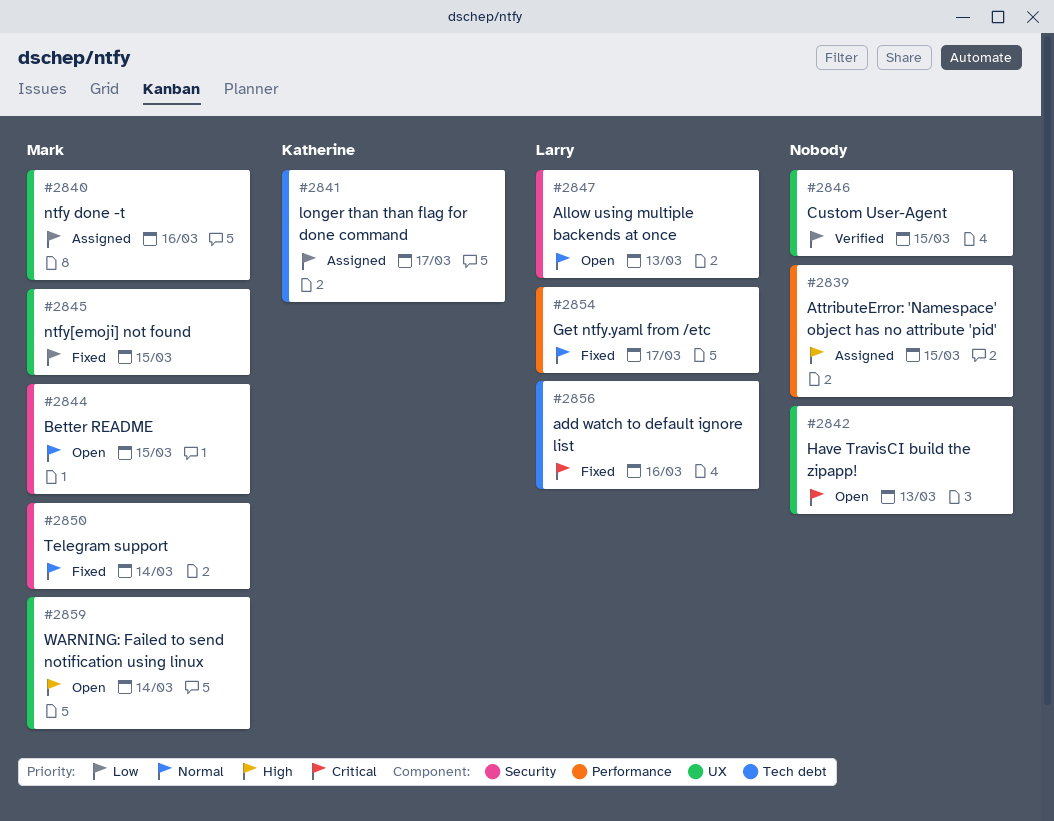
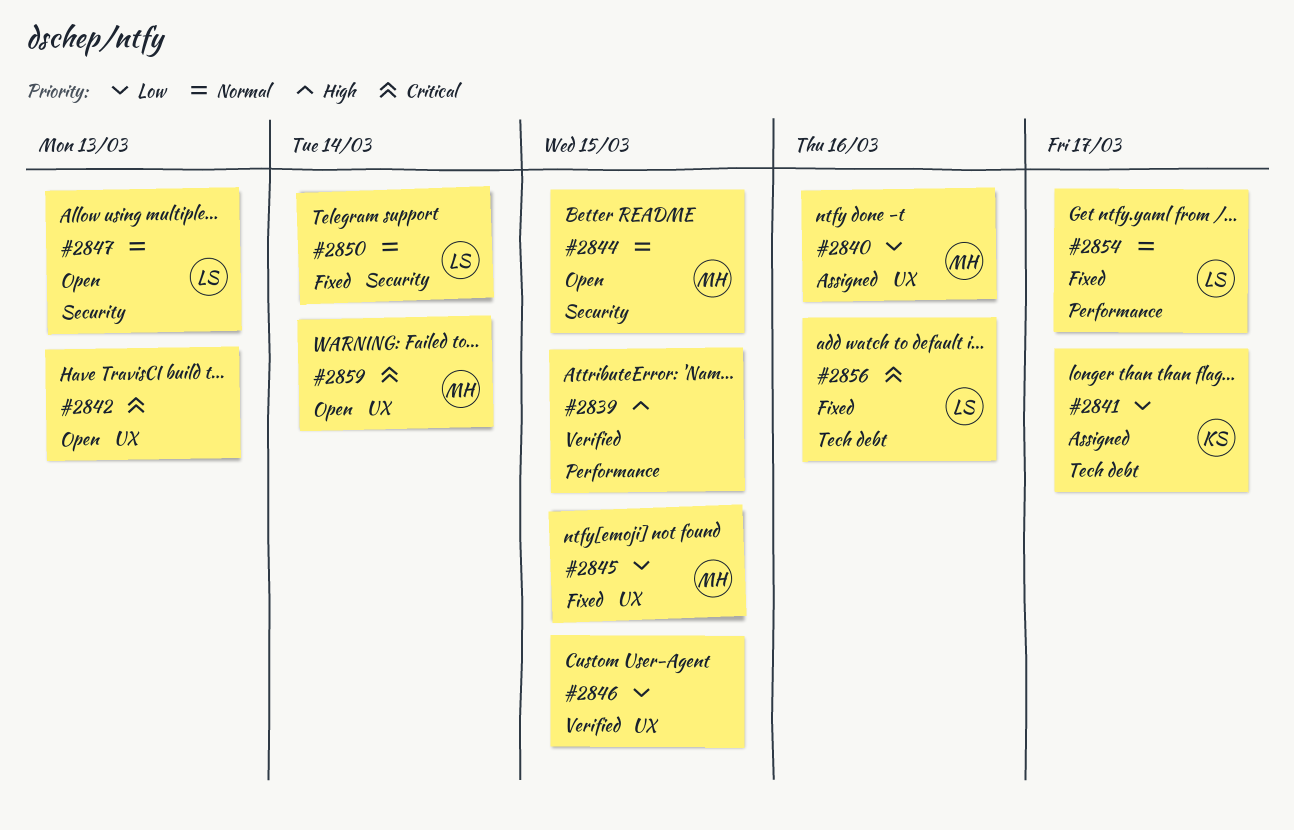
#2839, status: Assigned -> Verified
#2850, owner: Mark -> Larry
#2859, priority: High -> Critical

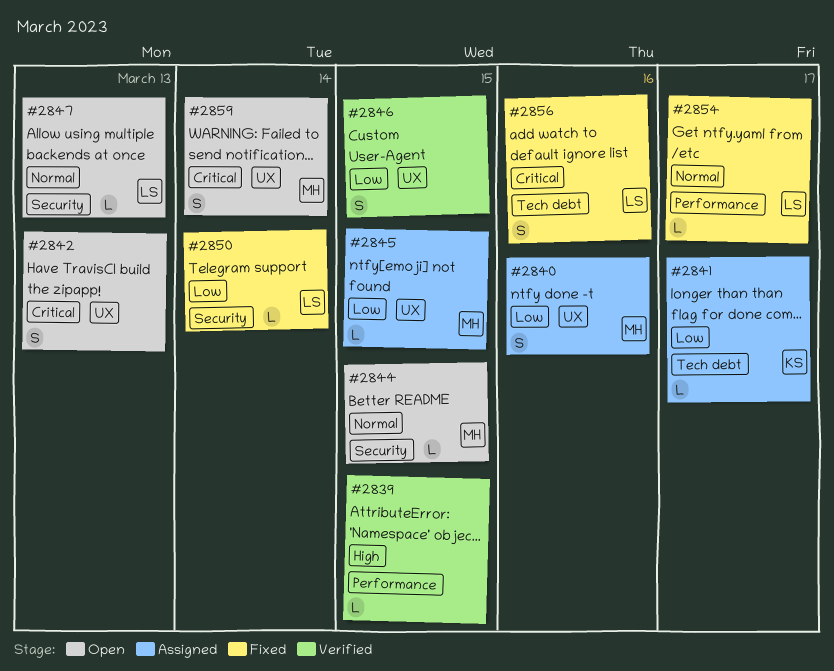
#2845, status: Fixed -> Assigned
#2850, priority: Normal -> Low

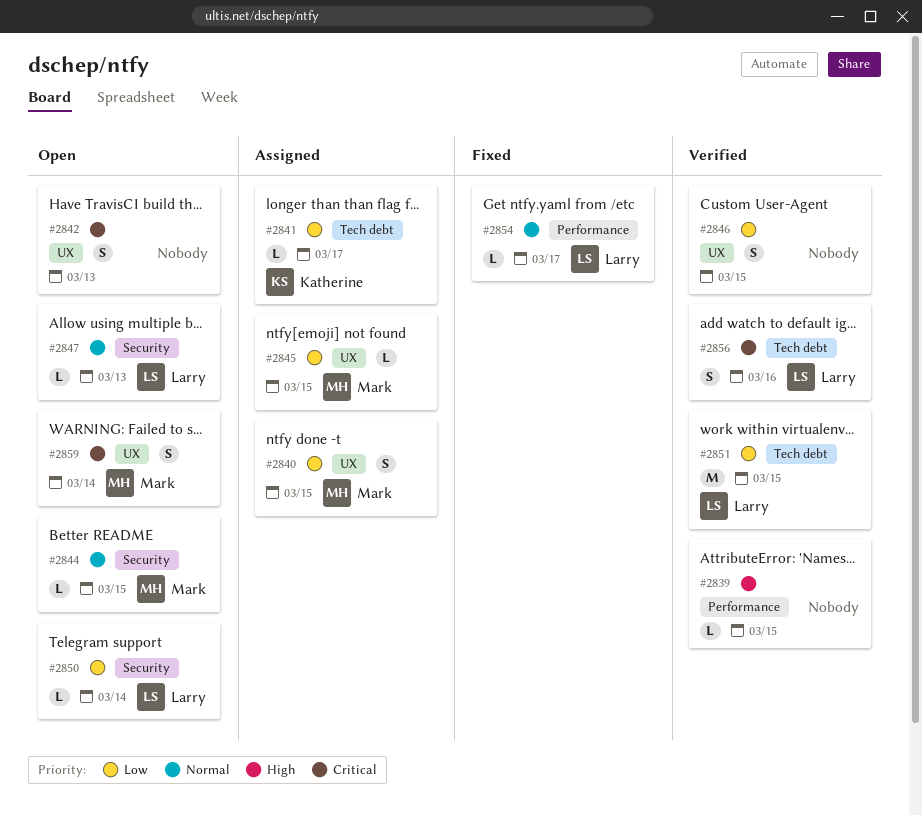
#2840, due: Mar 16 -> Mar 15
#2850, status: Fixed -> Open
#2851: none -> present
#2856, status: Fixed -> Verified

